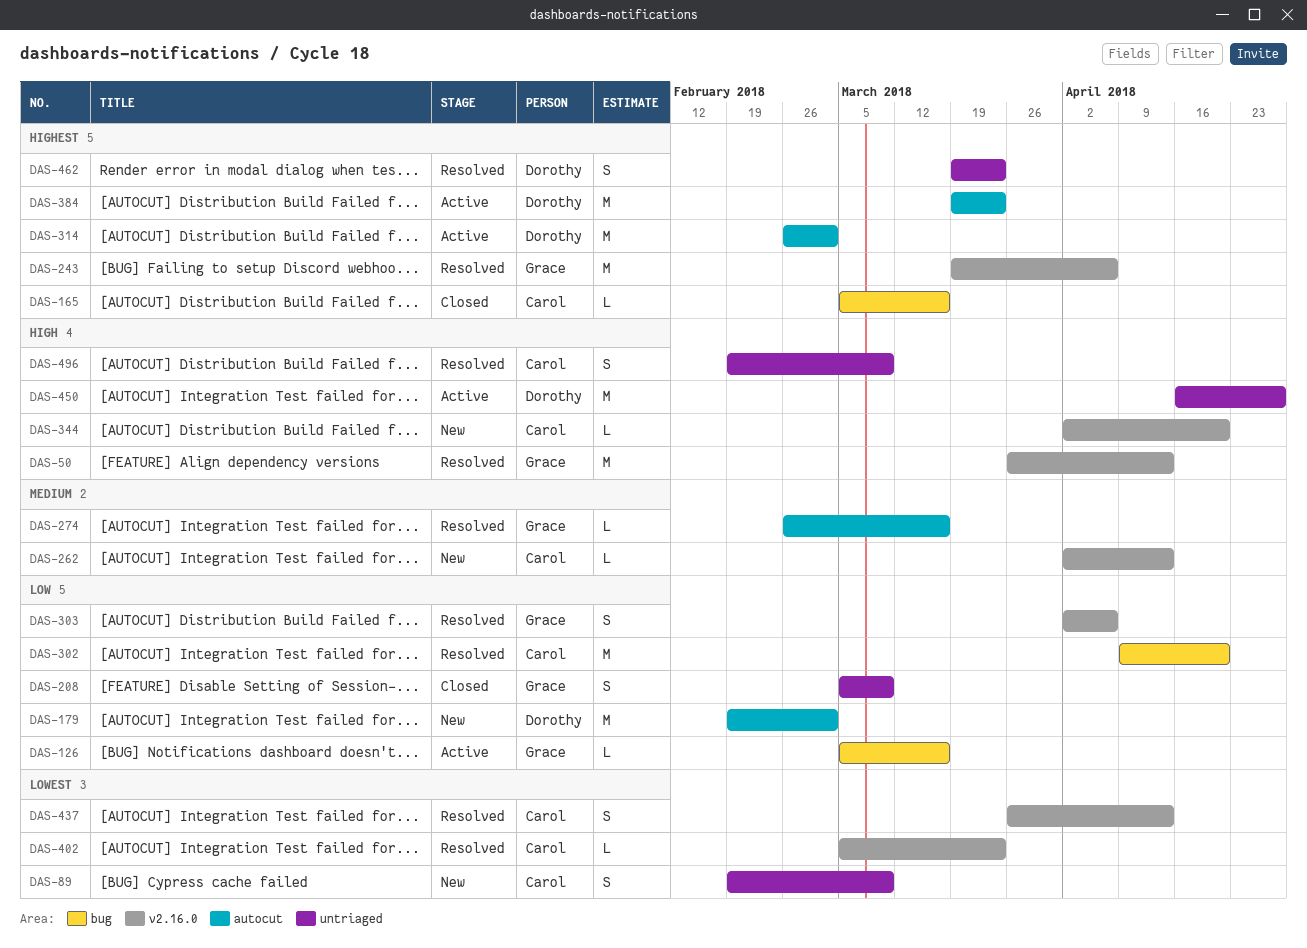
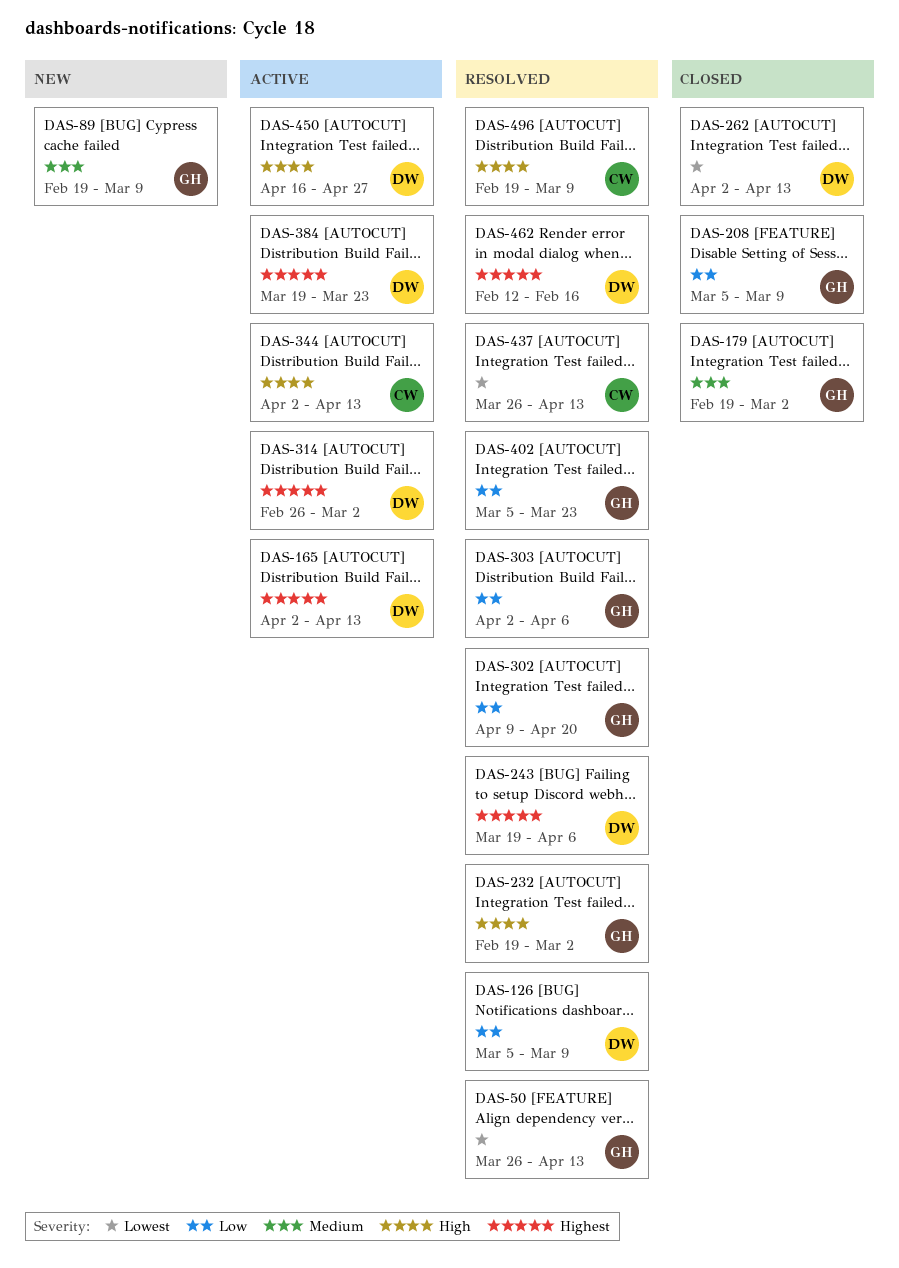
DAS-50, priority: High -> Lowest
DAS-89, owner: Carol -> Grace
DAS-89, priority: Lowest -> Medium
DAS-126, status: Active -> Resolved
DAS-126, owner: Grace -> Dorothy
DAS-126, due: Mar 16 -> Mar 9
DAS-165, status: Closed -> Active
DAS-165, owner: Carol -> Dorothy
DAS-165, start: Mar 5 -> Apr 2
DAS-165, due: Mar 16 -> Apr 13
DAS-179, status: New -> Closed
DAS-179, owner: Dorothy -> Grace
DAS-179, priority: Low -> Medium
DAS-232: none -> present
DAS-243, owner: Grace -> Dorothy
DAS-262, status: New -> Closed
DAS-262, owner: Carol -> Dorothy
DAS-262, priority: Medium -> Lowest
DAS-274: present -> none
DAS-302, owner: Carol -> Grace
DAS-344, status: New -> Active
DAS-344, due: Apr 20 -> Apr 13
DAS-402, owner: Carol -> Grace
DAS-402, priority: Lowest -> Low
DAS-462, start: Mar 19 -> Feb 12
DAS-462, due: Mar 23 -> Feb 16

